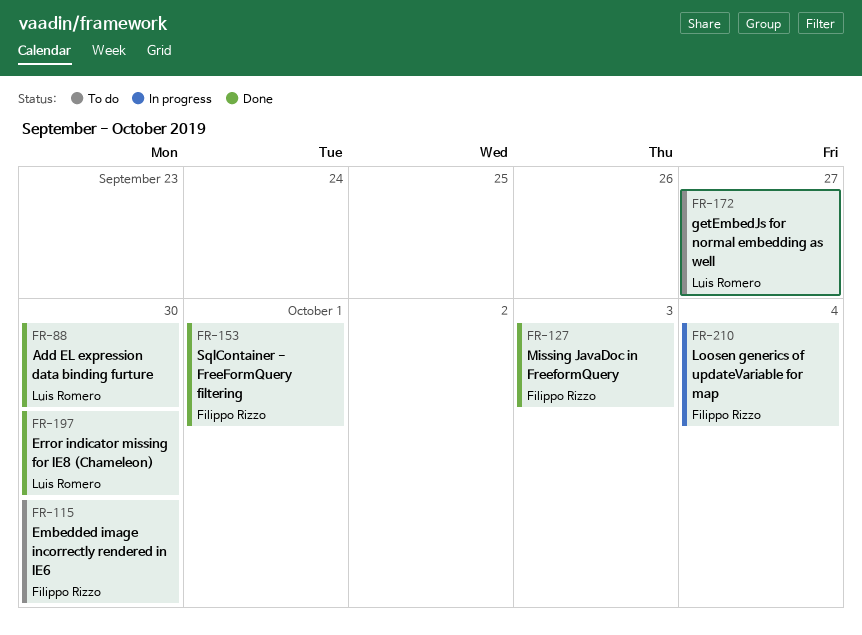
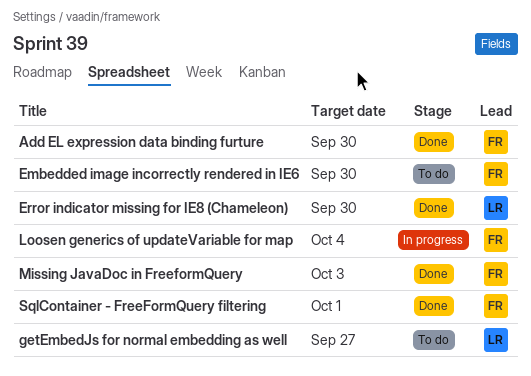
Add EL expression data binding furture, owner: Luis Romero -> Filippo Rizzo

